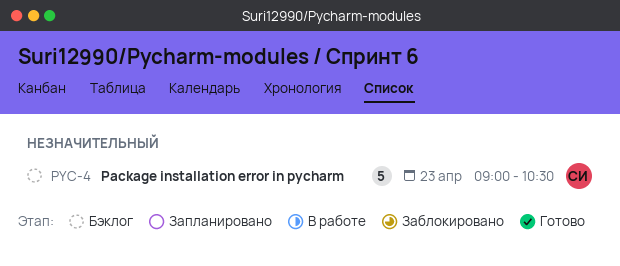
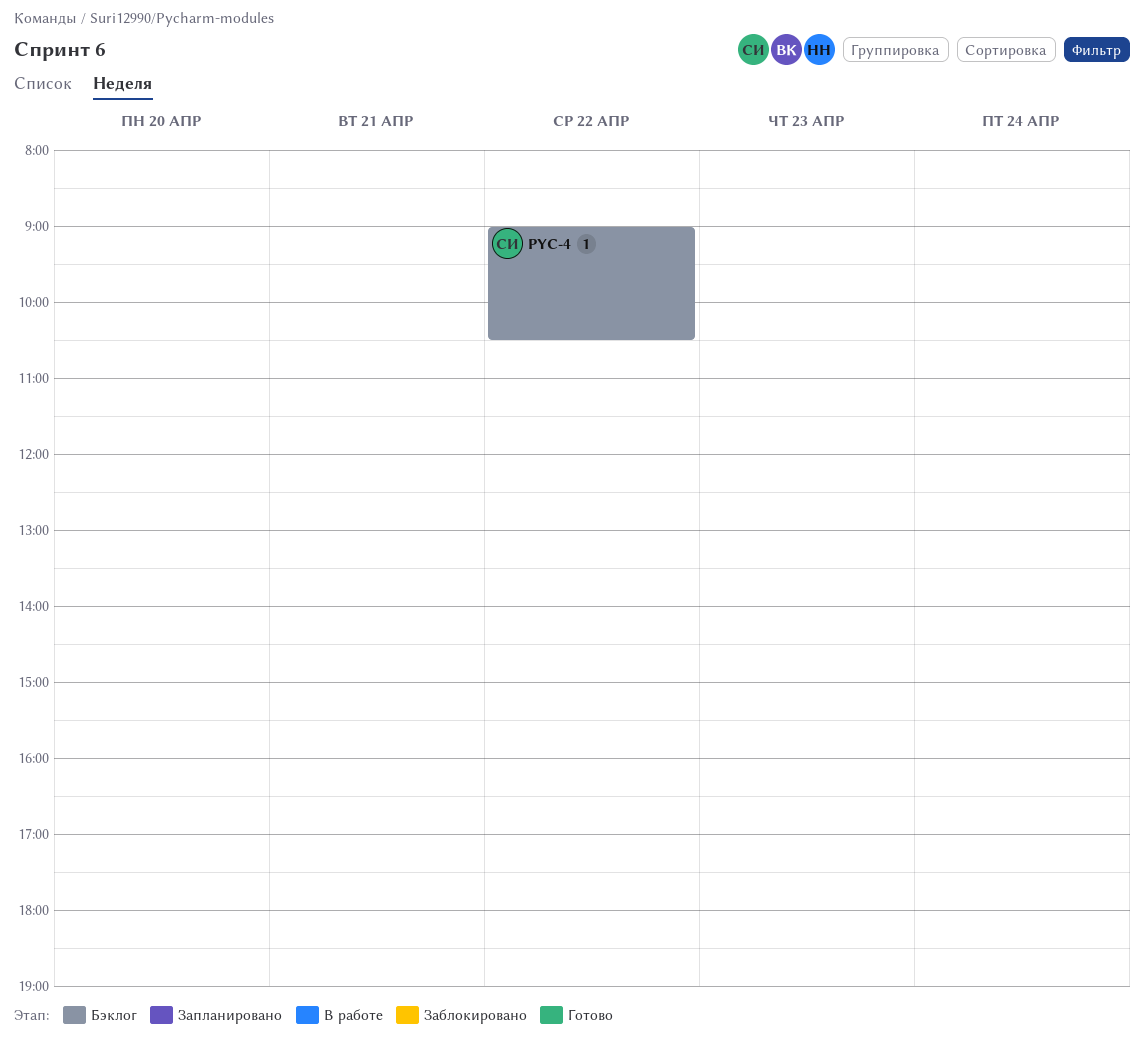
PYC-4, estimate: 5 -> 1
PYC-4, day: Apr 23 -> Apr 22

